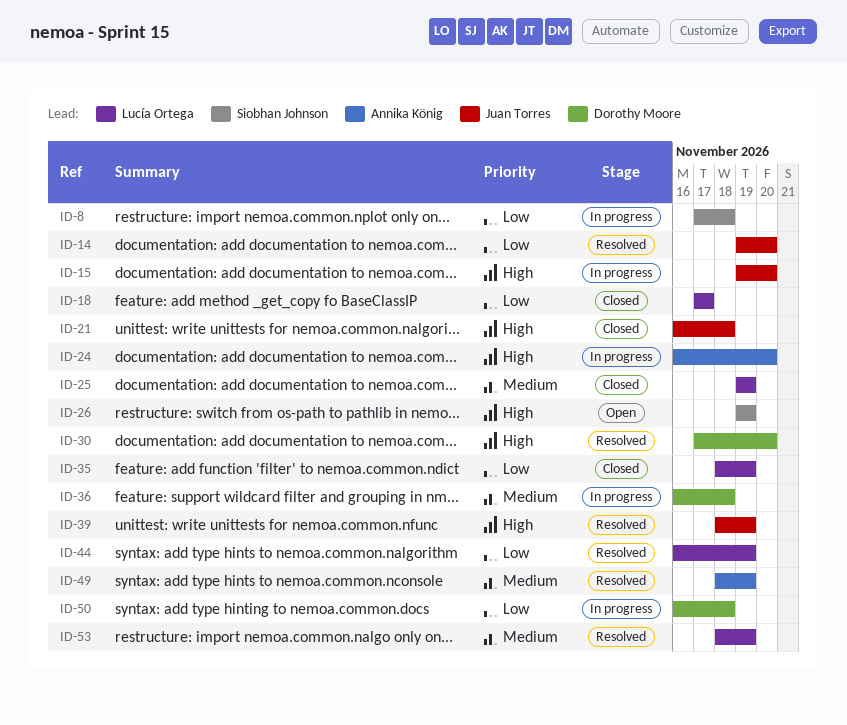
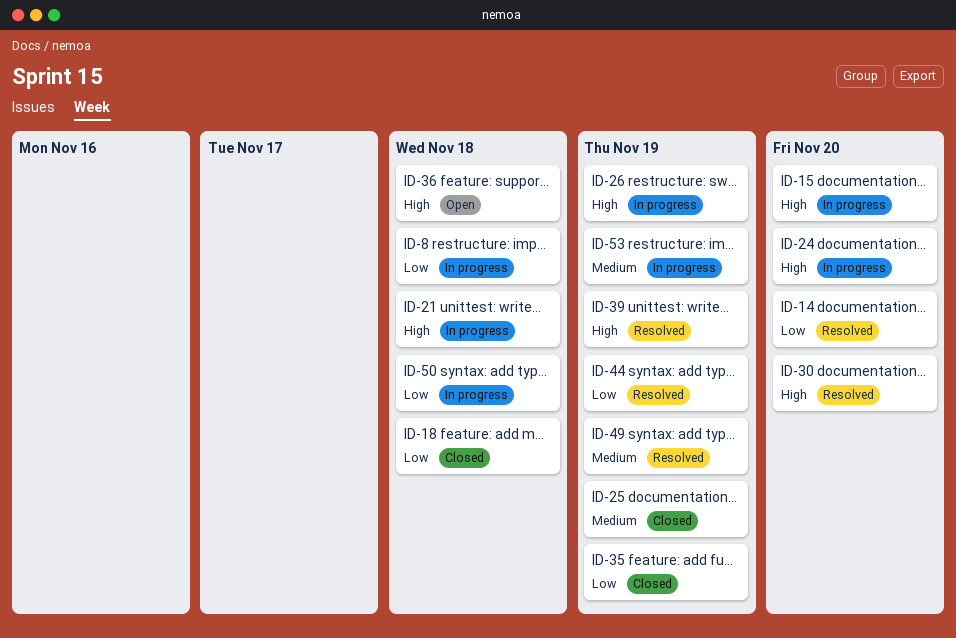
ID-18, due: Nov 17 -> Nov 18
ID-21, status: Closed -> In progress
ID-26, status: Open -> In progress
ID-36, status: In progress -> Open
ID-36, priority: Medium -> High
ID-53, status: Resolved -> In progress

